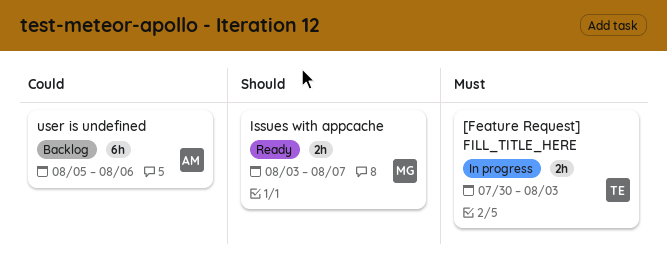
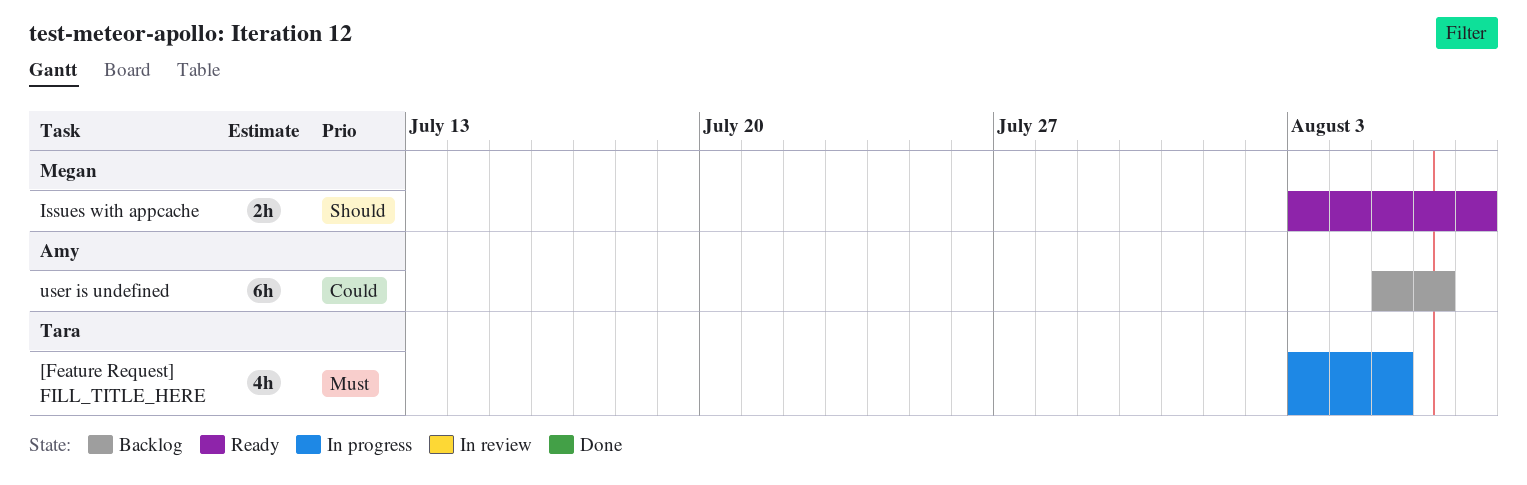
[Feature Request] FILL_TITLE_HERE, estimate: 2h -> 4h
[Feature Request] FILL_TITLE_HERE, start: Jul 30 -> Aug 3
[Feature Request] FILL_TITLE_HERE, due: Aug 3 -> Aug 5

